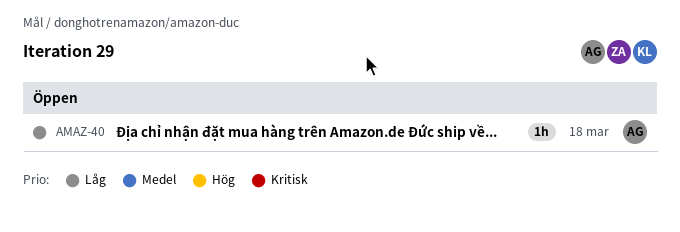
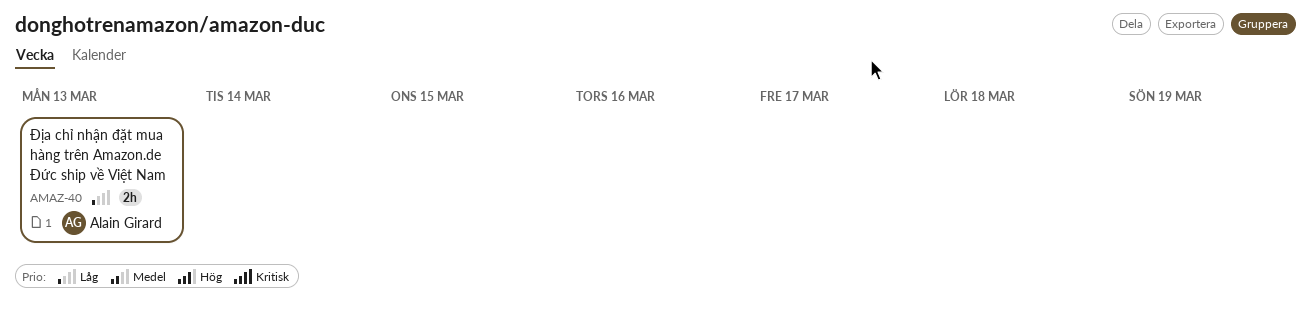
AMAZ-40, estimate: 1h -> 2h
AMAZ-40, due: Mar 18 -> Mar 13

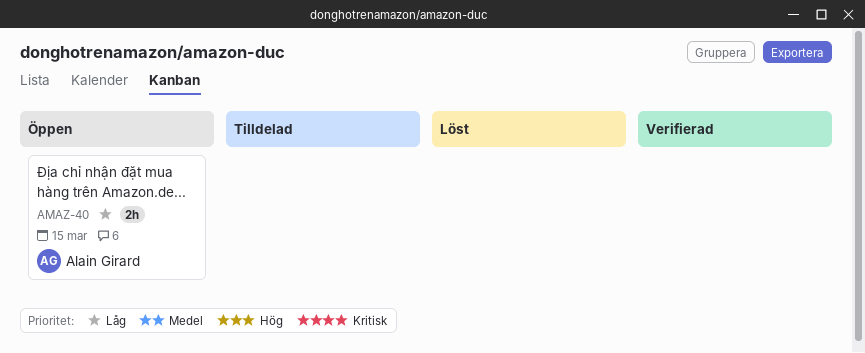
AMAZ-40, due: Mar 13 -> Mar 15

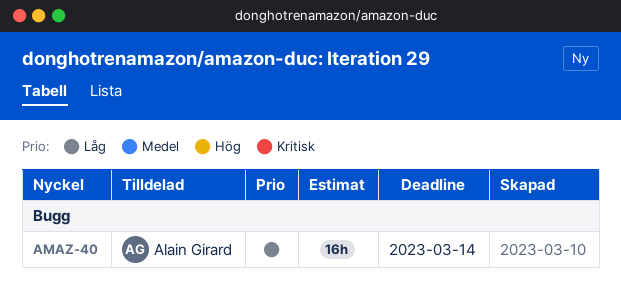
AMAZ-40, estimate: 2h -> 16h
AMAZ-40, due: Mar 15 -> Mar 14

